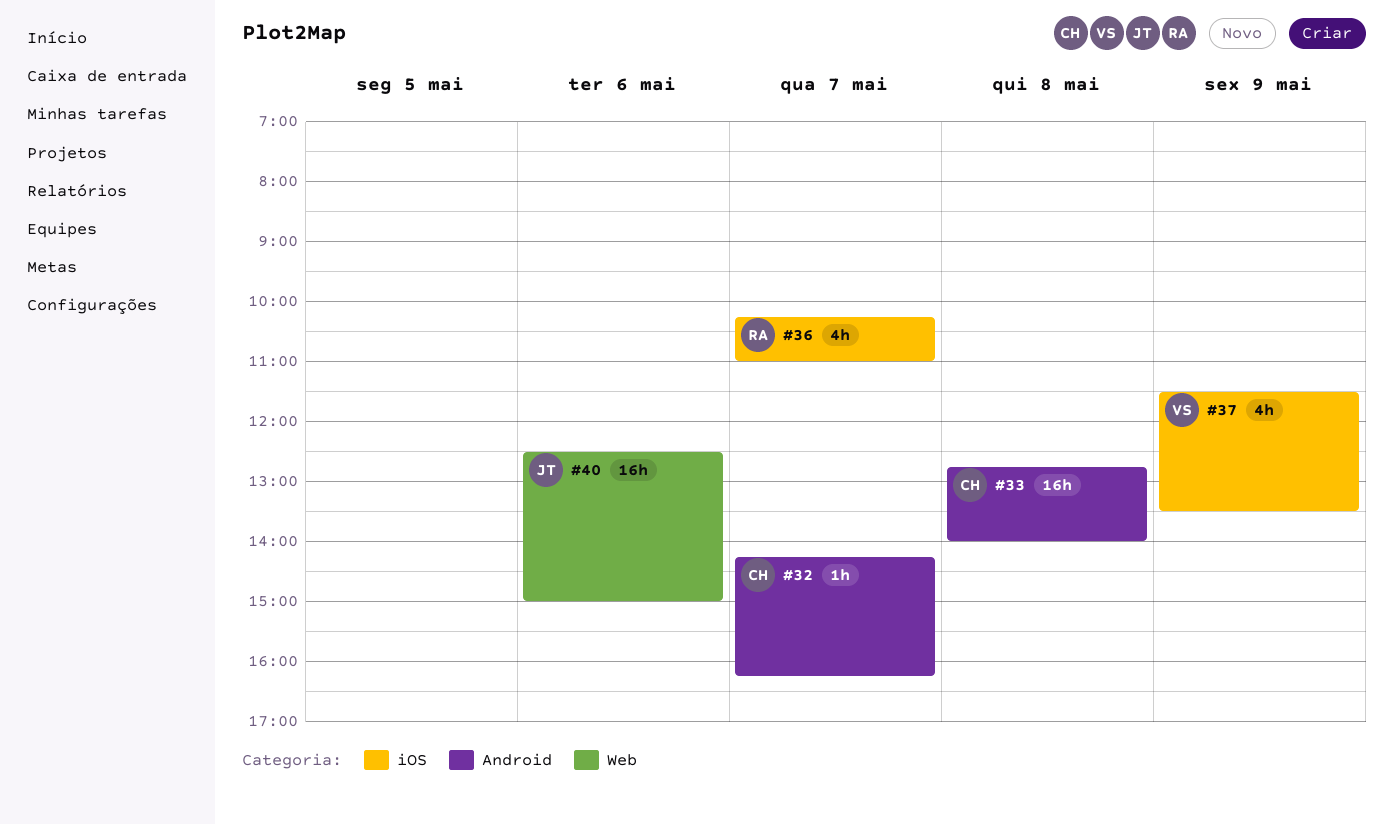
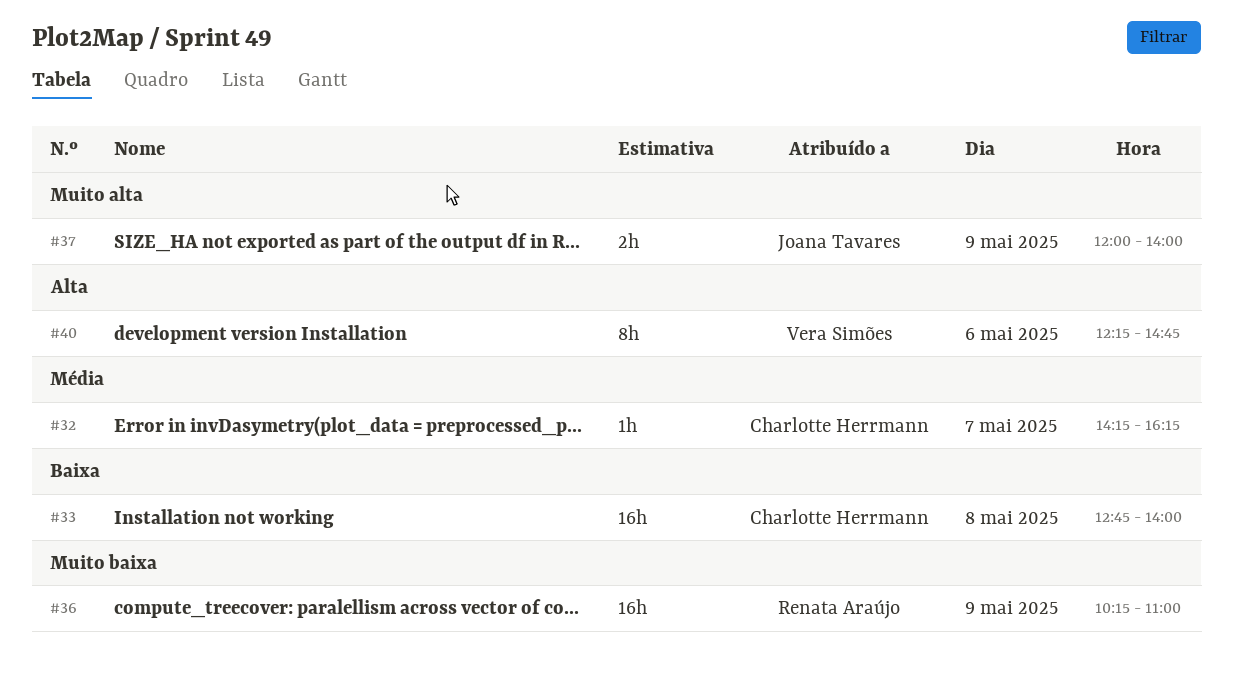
#36, estimate: 4h -> 16h
#36, day: May 7 -> May 9
#37, owner: Vera Simões -> Joana Tavares
#37, estimate: 4h -> 2h
#37, begins: 11:30 -> 12:00
#37, ends: 13:30 -> 14:00
#40, owner: Joana Tavares -> Vera Simões
#40, estimate: 16h -> 8h
#40, begins: 12:30 -> 12:15
#40, ends: 15:00 -> 14:45

